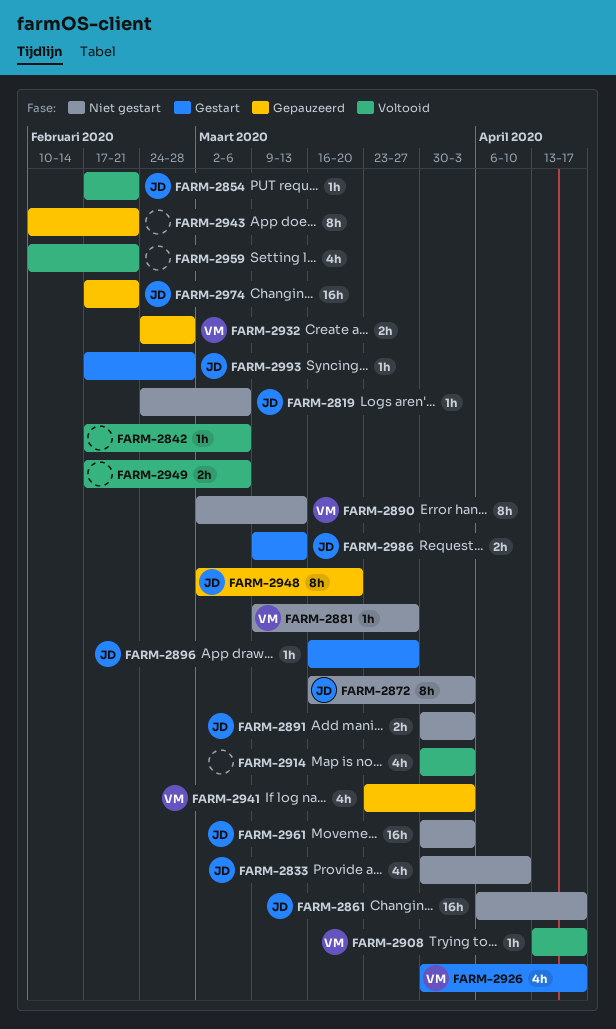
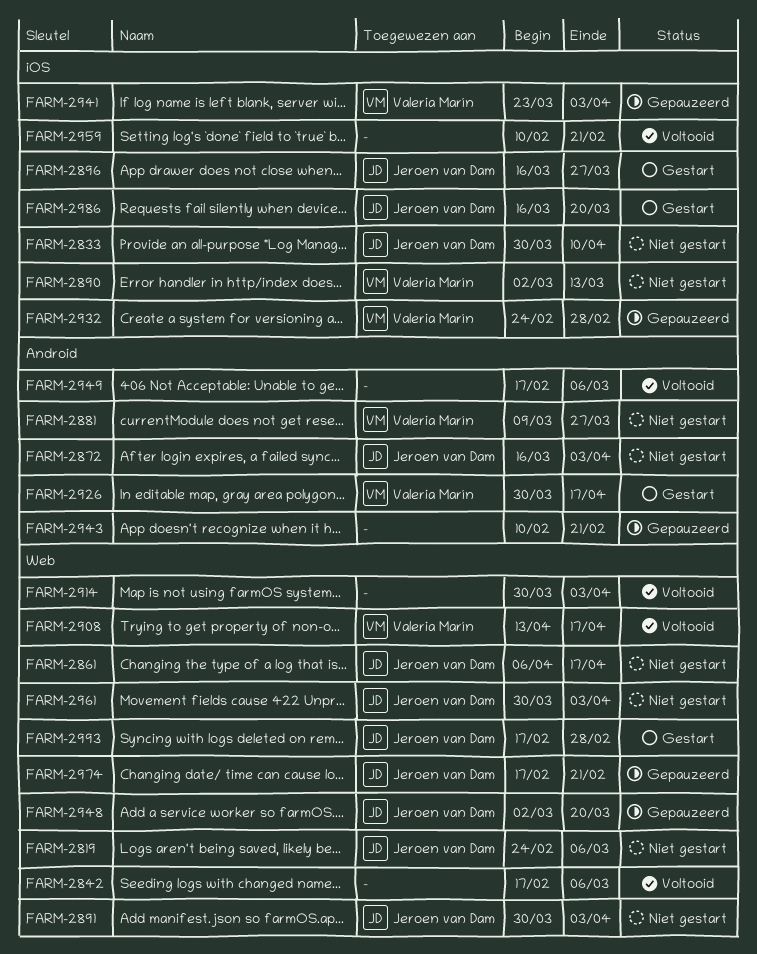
FARM-2854: present -> none
FARM-2986, start: Mar 9 -> Mar 16
FARM-2986, due: Mar 13 -> Mar 20

